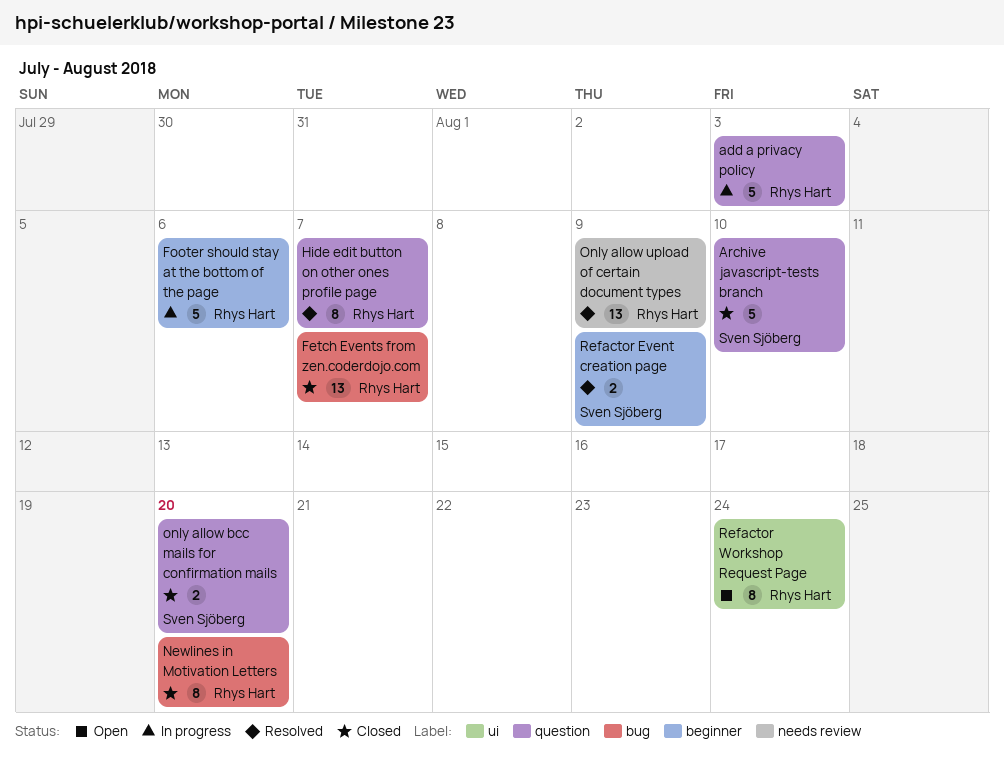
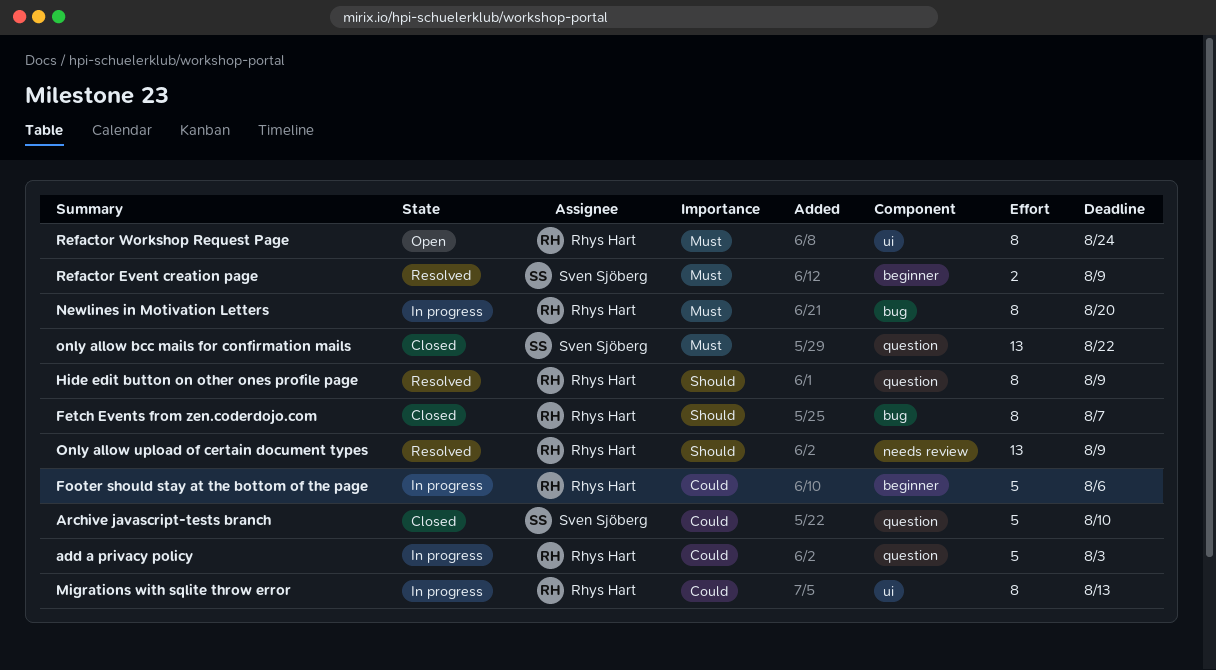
Fetch Events from zen.coderdojo.com, estimate: 13 -> 8
Hide edit button on other ones profile page, due: Aug 7 -> Aug 9
Migrations with sqlite throw error: none -> present
Newlines in Motivation Letters, status: Closed -> In progress
only allow bcc mails for confirmation mails, estimate: 2 -> 13
only allow bcc mails for confirmation mails, due: Aug 20 -> Aug 22

